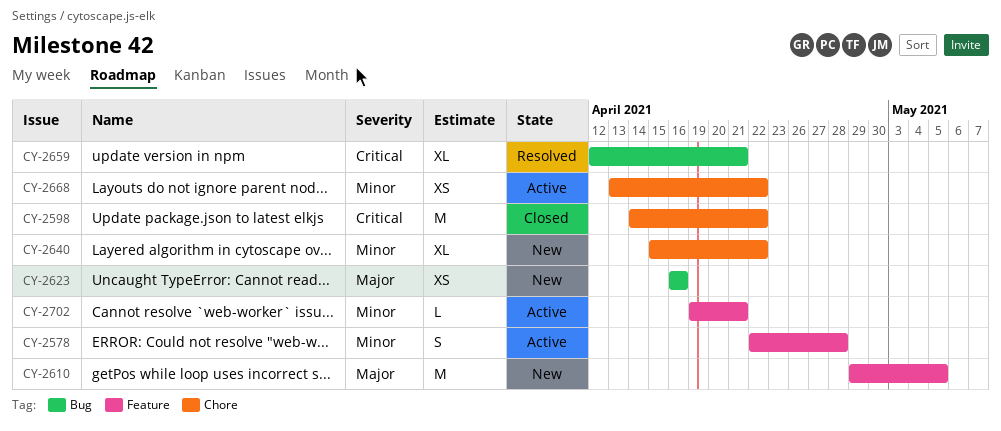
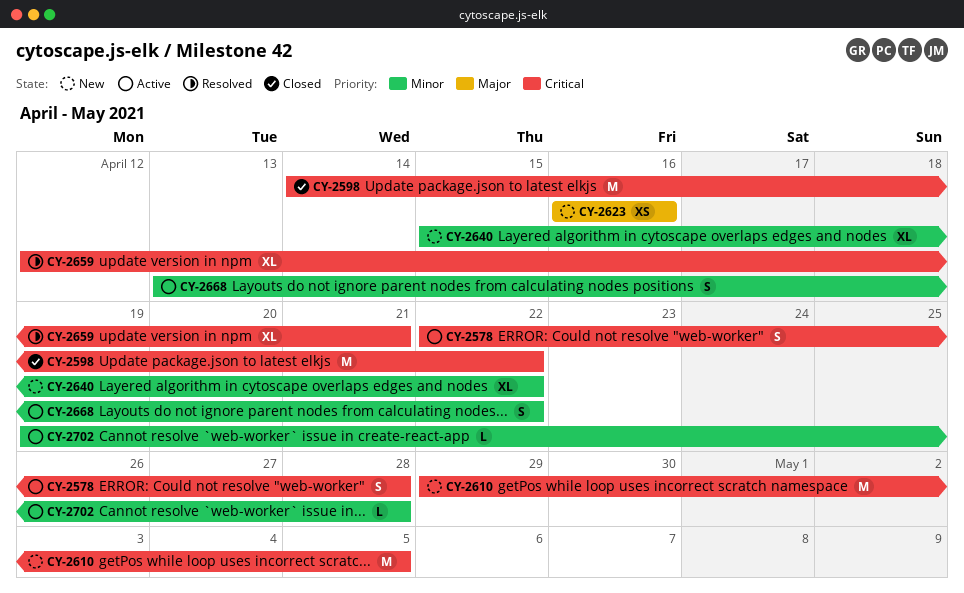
CY-2578, priority: Minor -> Critical
CY-2610, priority: Major -> Critical
CY-2668, estimate: XS -> S
CY-2702, due: Apr 21 -> Apr 28

